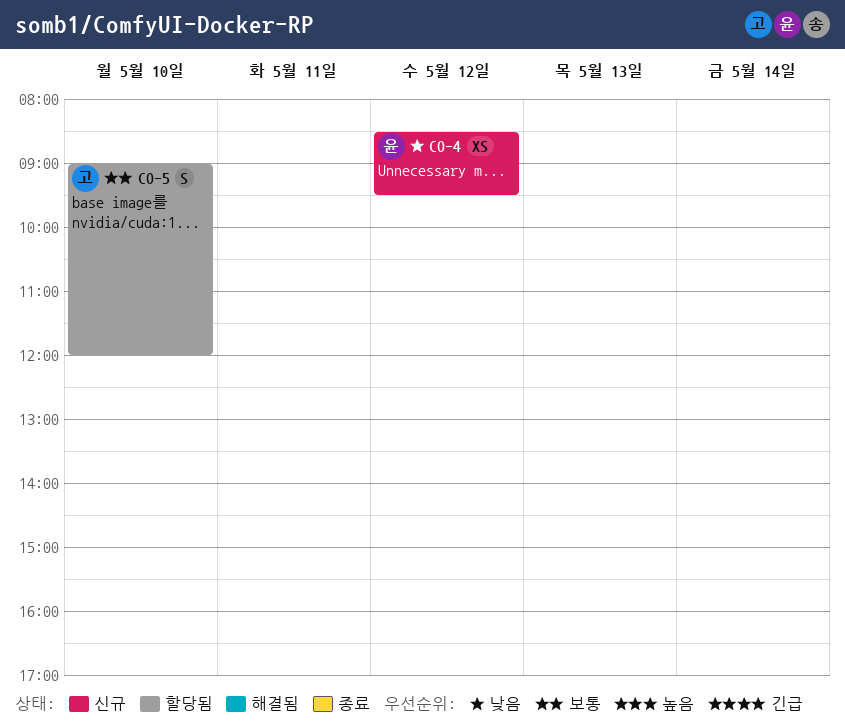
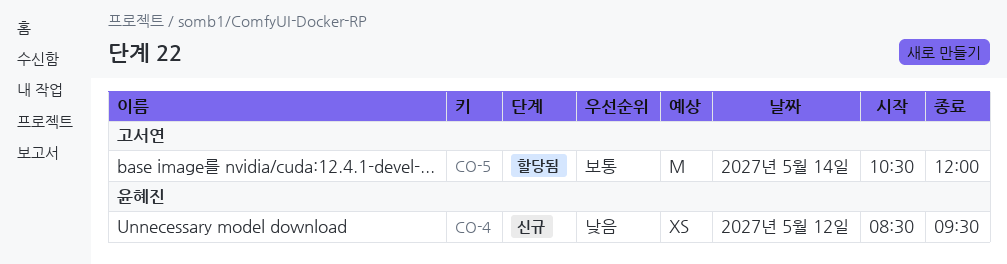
CO-5, estimate: S -> M
CO-5, day: May 10 -> May 14
CO-5, begins: 09:00 -> 10:30

